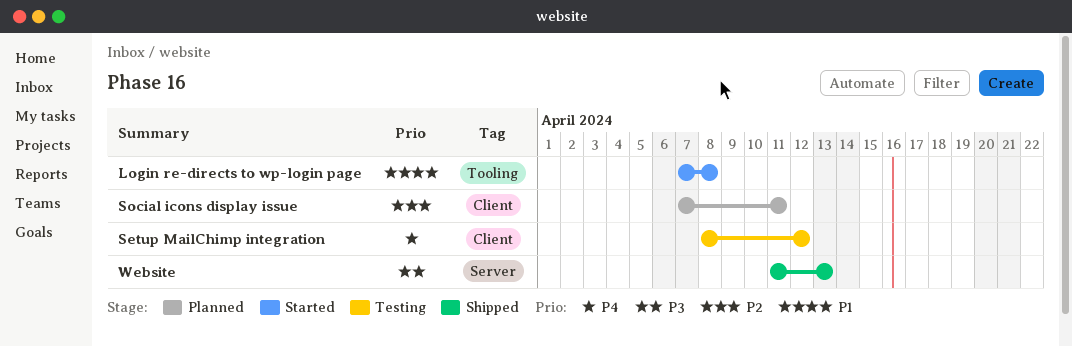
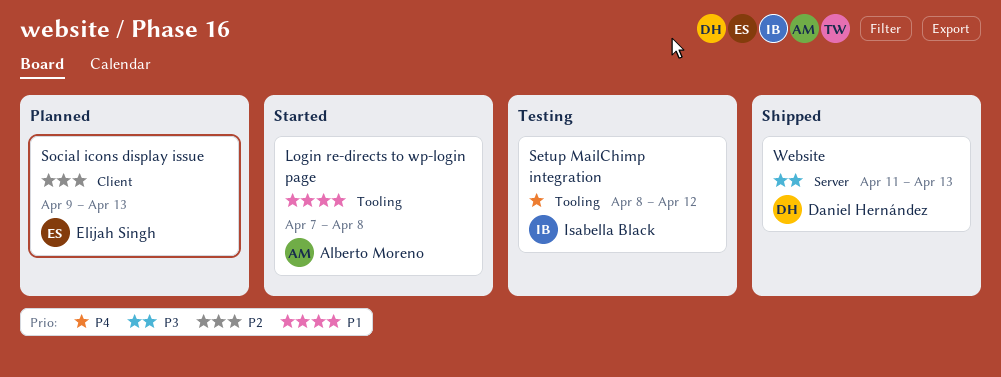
Setup MailChimp integration, label: Client -> Tooling
Social icons display issue, start: Apr 7 -> Apr 9
Social icons display issue, due: Apr 11 -> Apr 13

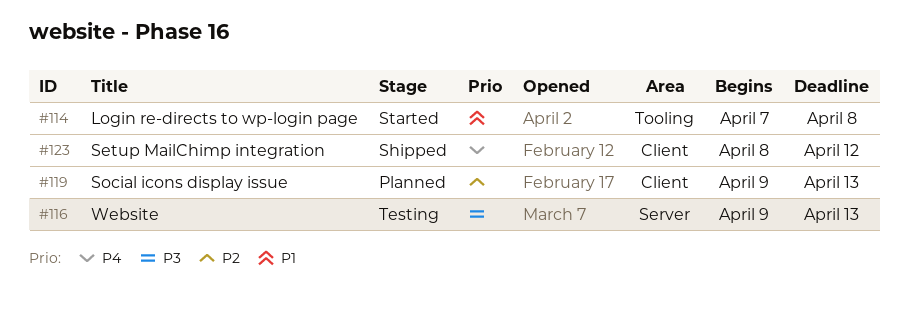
Setup MailChimp integration, status: Testing -> Shipped
Setup MailChimp integration, label: Tooling -> Client
Website, status: Shipped -> Testing
Website, start: Apr 11 -> Apr 9

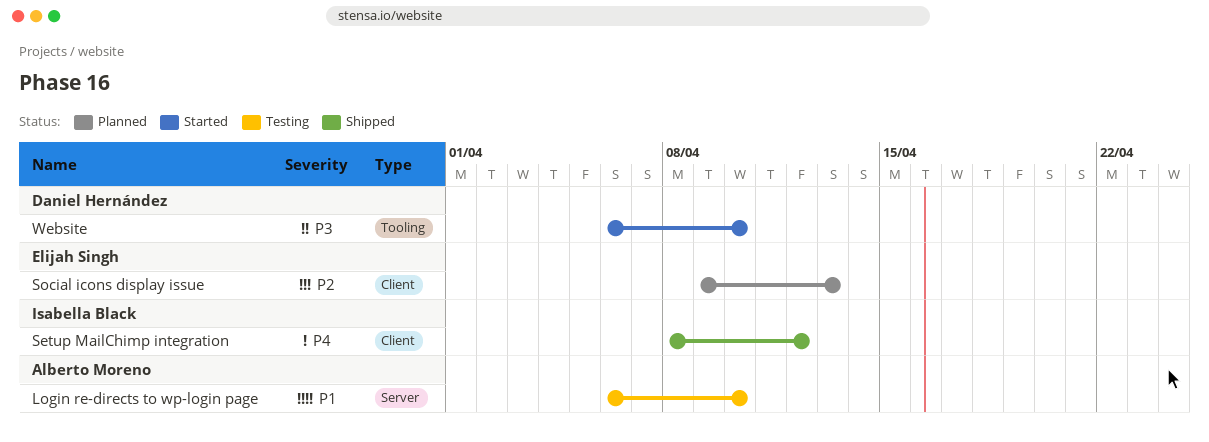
Login re-directs to wp-login page, status: Started -> Testing
Login re-directs to wp-login page, label: Tooling -> Server
Login re-directs to wp-login page, start: Apr 7 -> Apr 6
Login re-directs to wp-login page, due: Apr 8 -> Apr 10
Website, status: Testing -> Started
Website, label: Server -> Tooling
Website, start: Apr 9 -> Apr 6
Website, due: Apr 13 -> Apr 10

